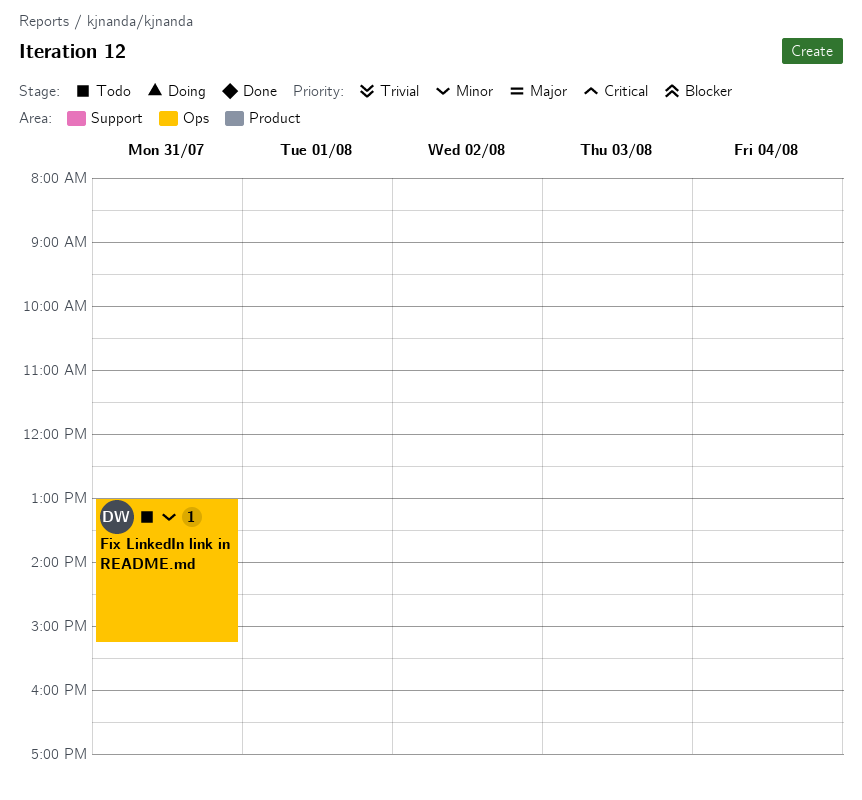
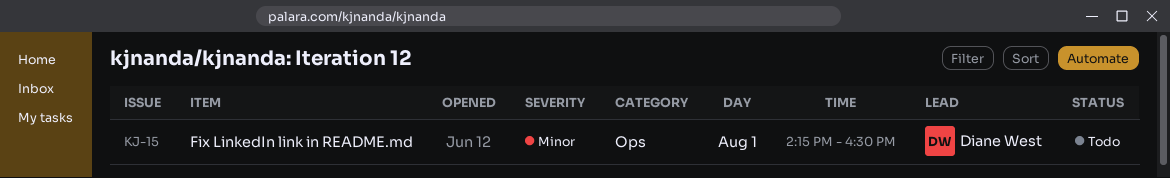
Fix LinkedIn link in README.md, day: Jul 31 -> Aug 1
Fix LinkedIn link in README.md, begins: 13:00 -> 14:15
Fix LinkedIn link in README.md, ends: 15:15 -> 16:30

